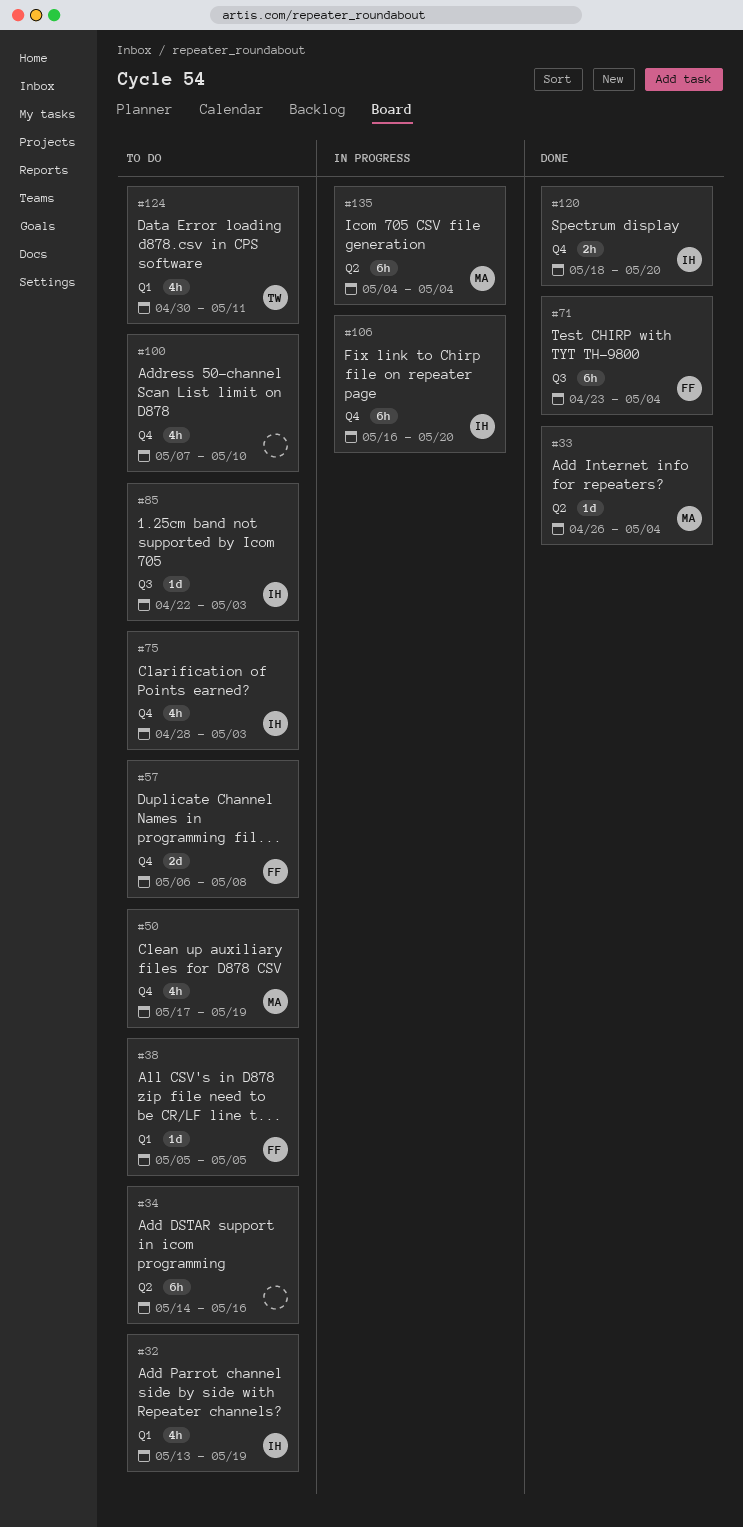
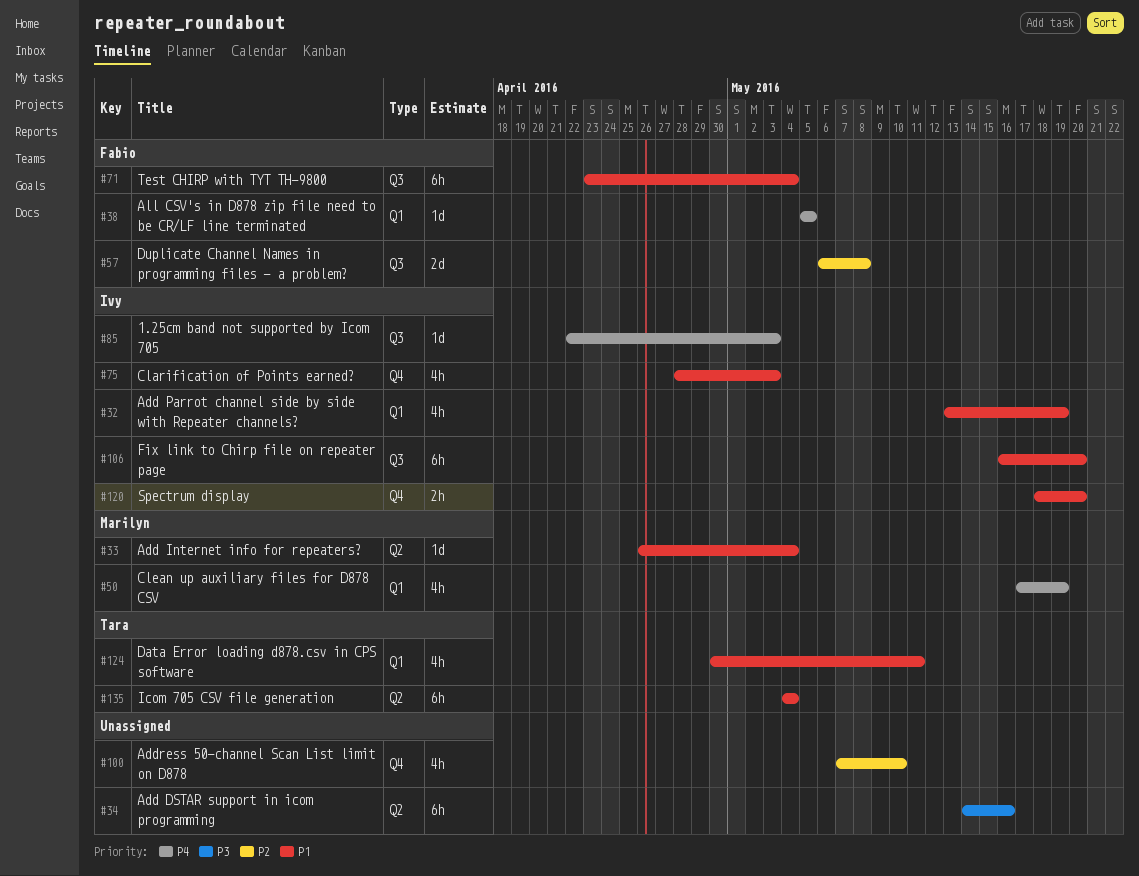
#50, label: Q4 -> Q1
#57, label: Q4 -> Q3
#106, label: Q4 -> Q3
#135, owner: Marilyn -> Tara

